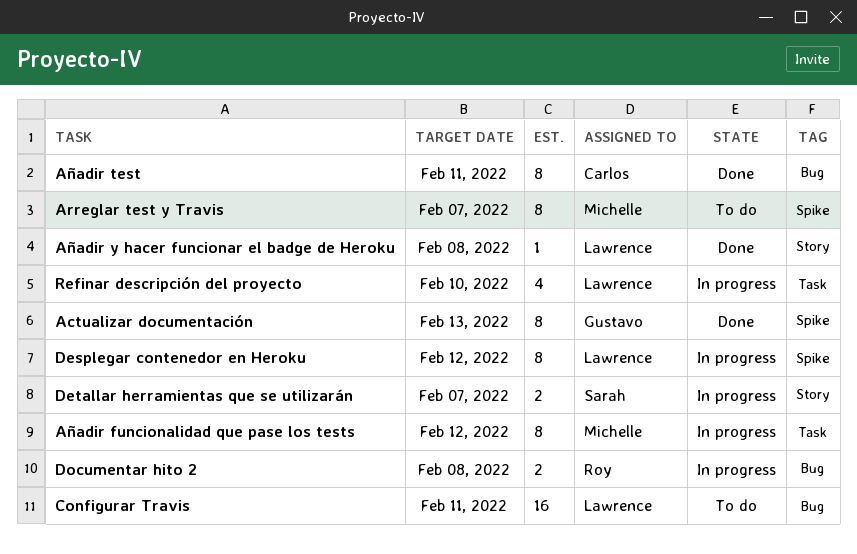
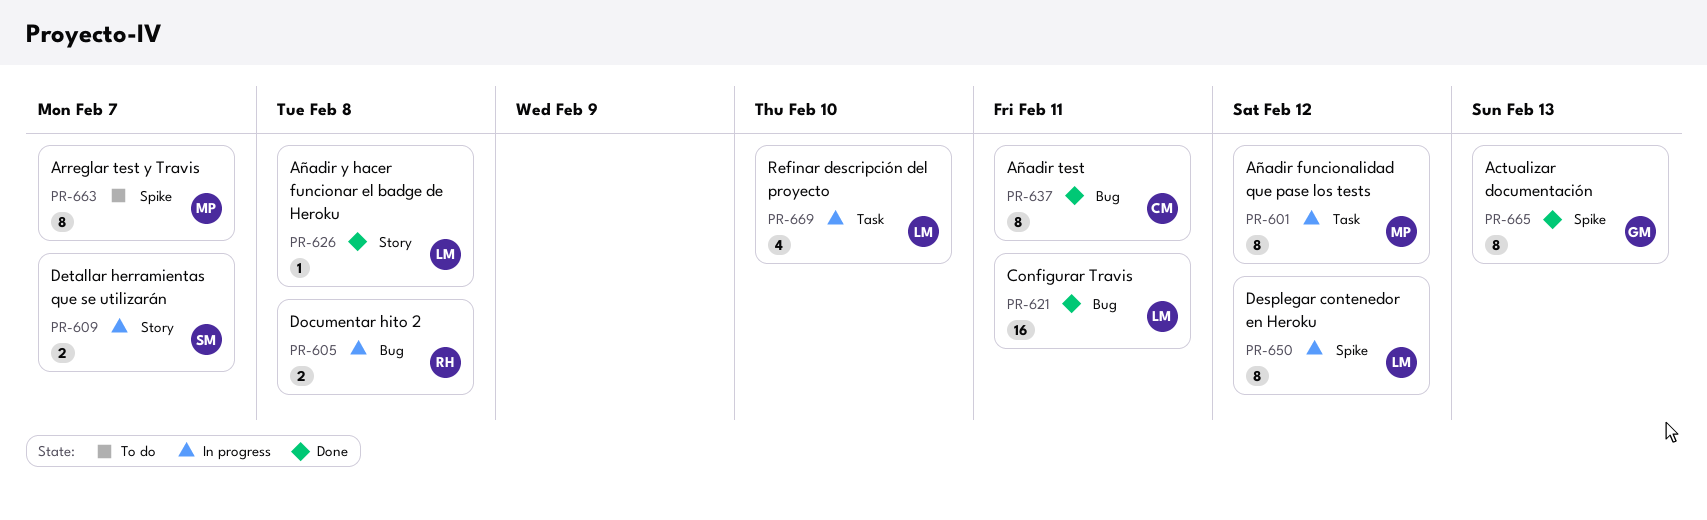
Configurar Travis, status: To do -> Done

